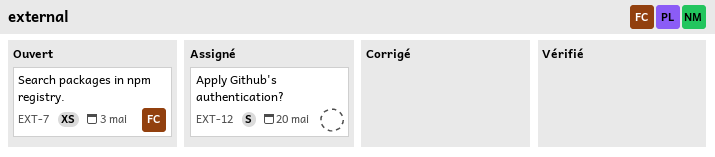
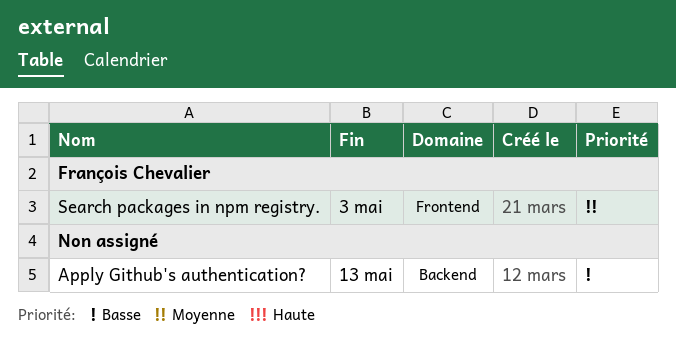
Apply Github's authentication?, due: May 20 -> May 13

